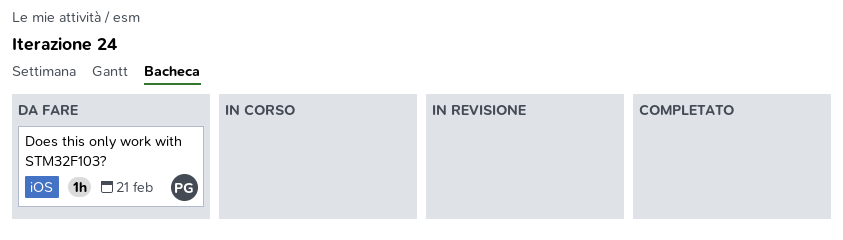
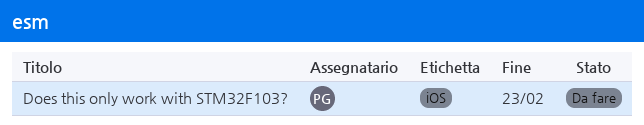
Does this only work with STM32F103?, due: Feb 21 -> Feb 23

